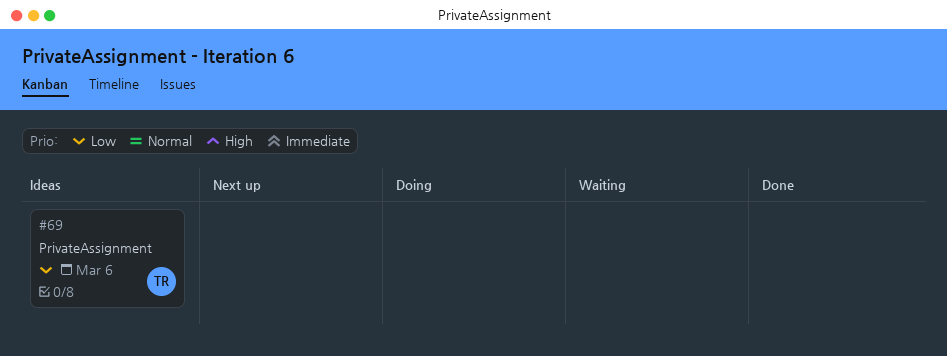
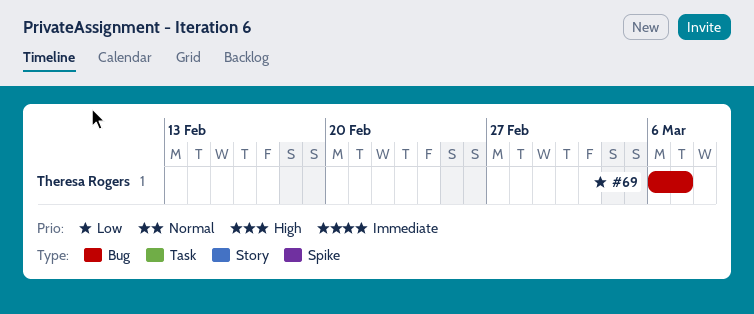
#69, due: Mar 6 -> Mar 7

